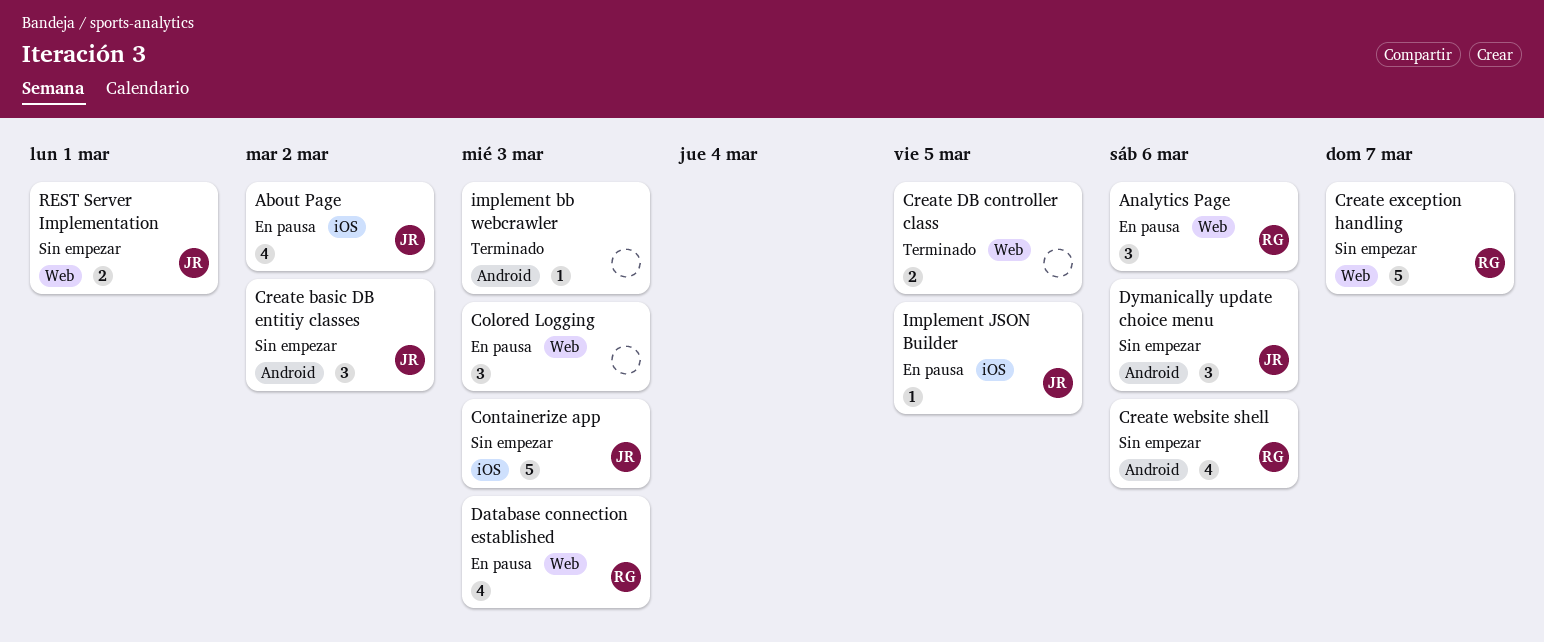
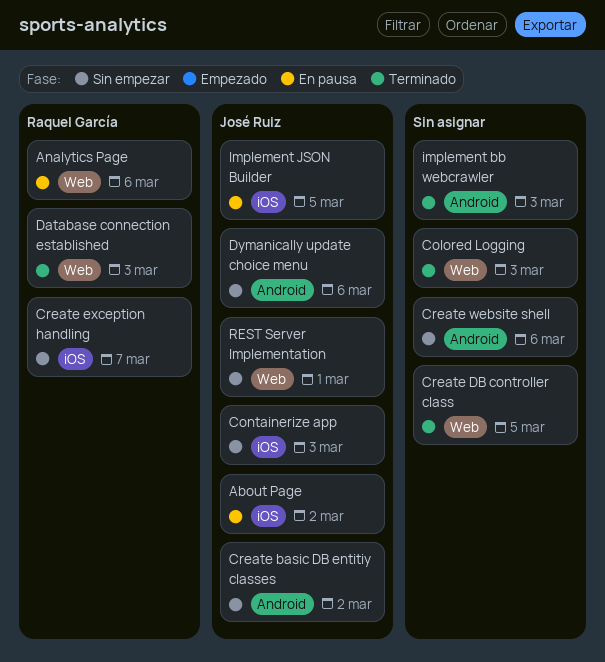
Colored Logging, status: En pausa -> Terminado
Create exception handling, label: Web -> iOS
Create website shell, owner: Raquel García -> none
Database connection established, status: En pausa -> Terminado

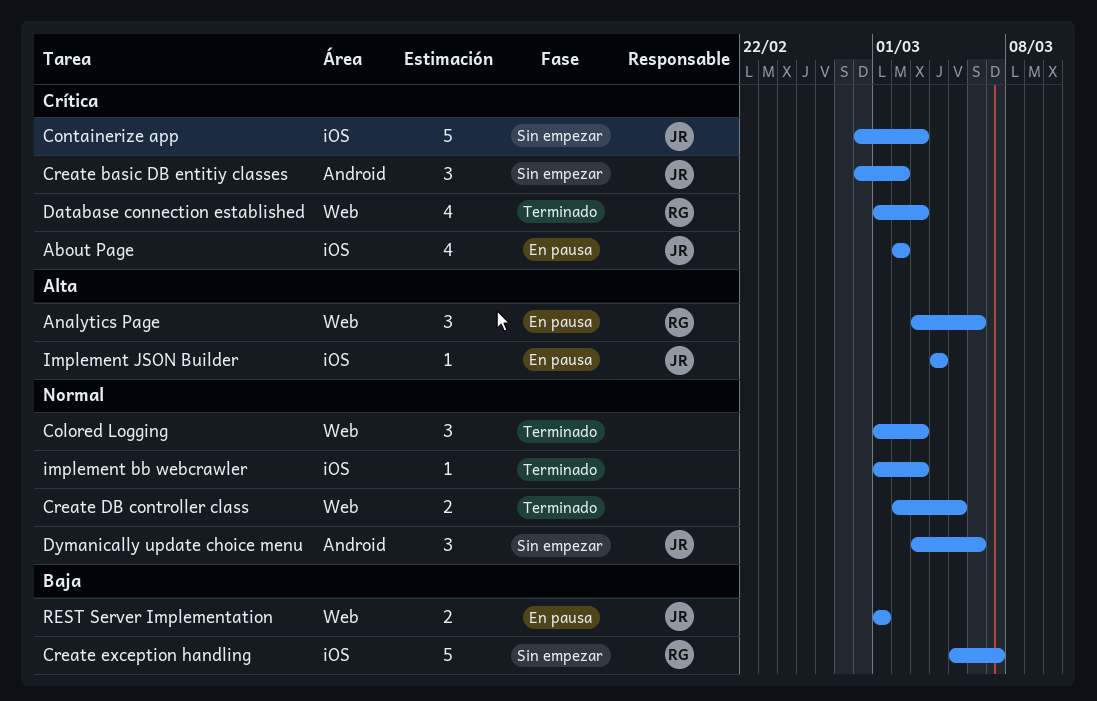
Create website shell: present -> none
implement bb webcrawler, label: Android -> iOS
Implement JSON Builder, due: Mar 5 -> Mar 4
REST Server Implementation, status: Sin empezar -> En pausa

